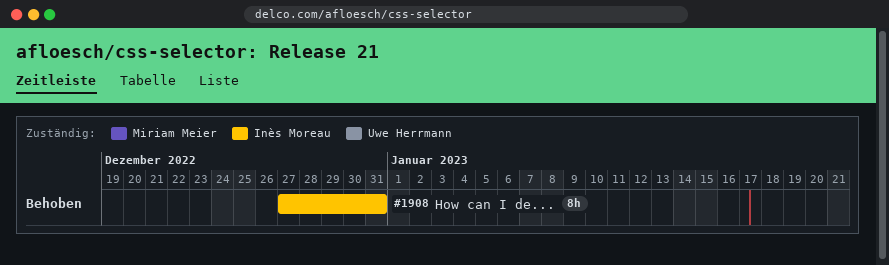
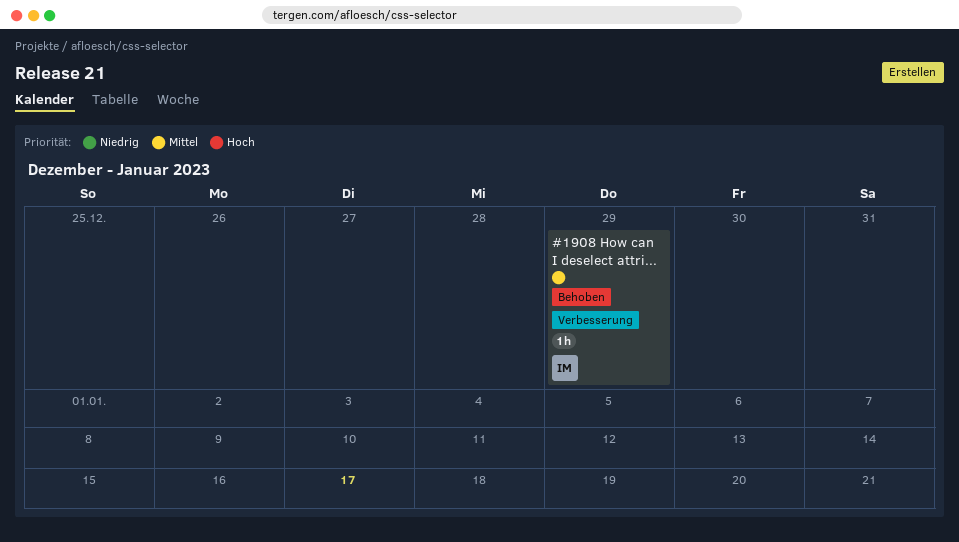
#1908, estimate: 8h -> 1h
#1908, due: Dec 31 -> Dec 29

